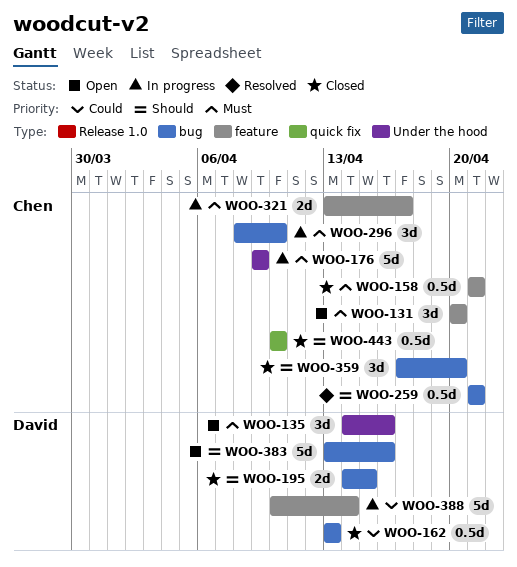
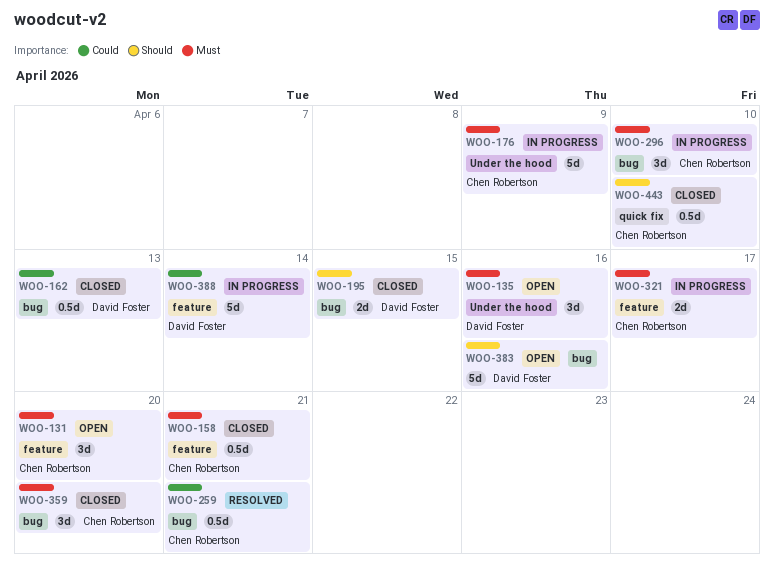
WOO-259, priority: Should -> Could
WOO-359, priority: Should -> Must

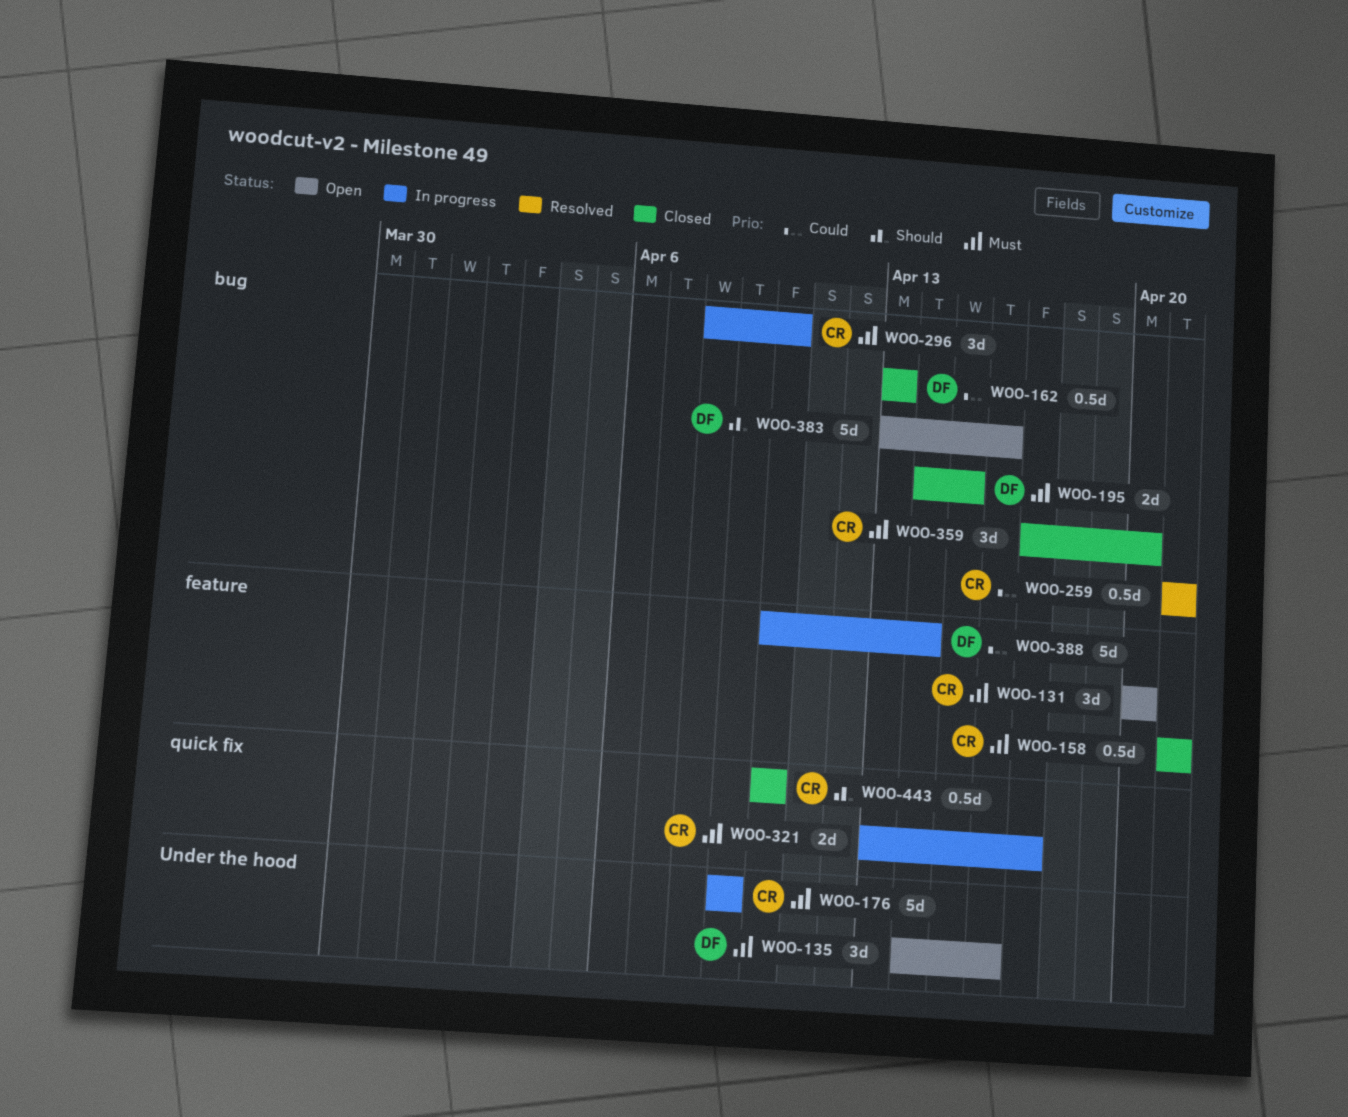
WOO-195, priority: Should -> Must
WOO-321, label: feature -> quick fix

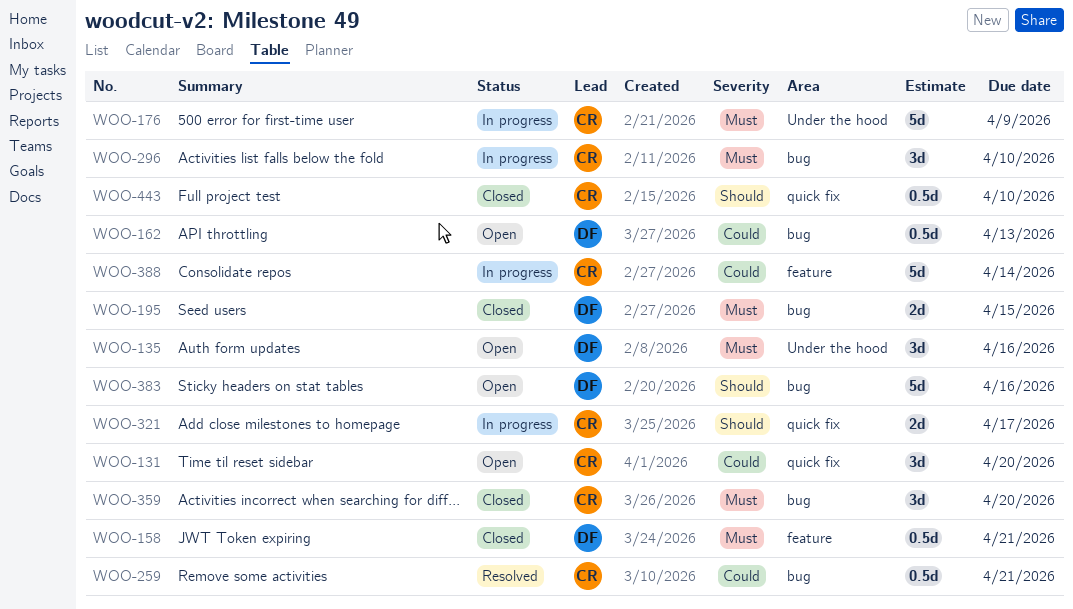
WOO-131, priority: Must -> Could
WOO-131, label: feature -> quick fix
WOO-158, owner: CR -> DF
WOO-162, status: Closed -> Open
WOO-321, priority: Must -> Should
WOO-388, owner: DF -> CR

